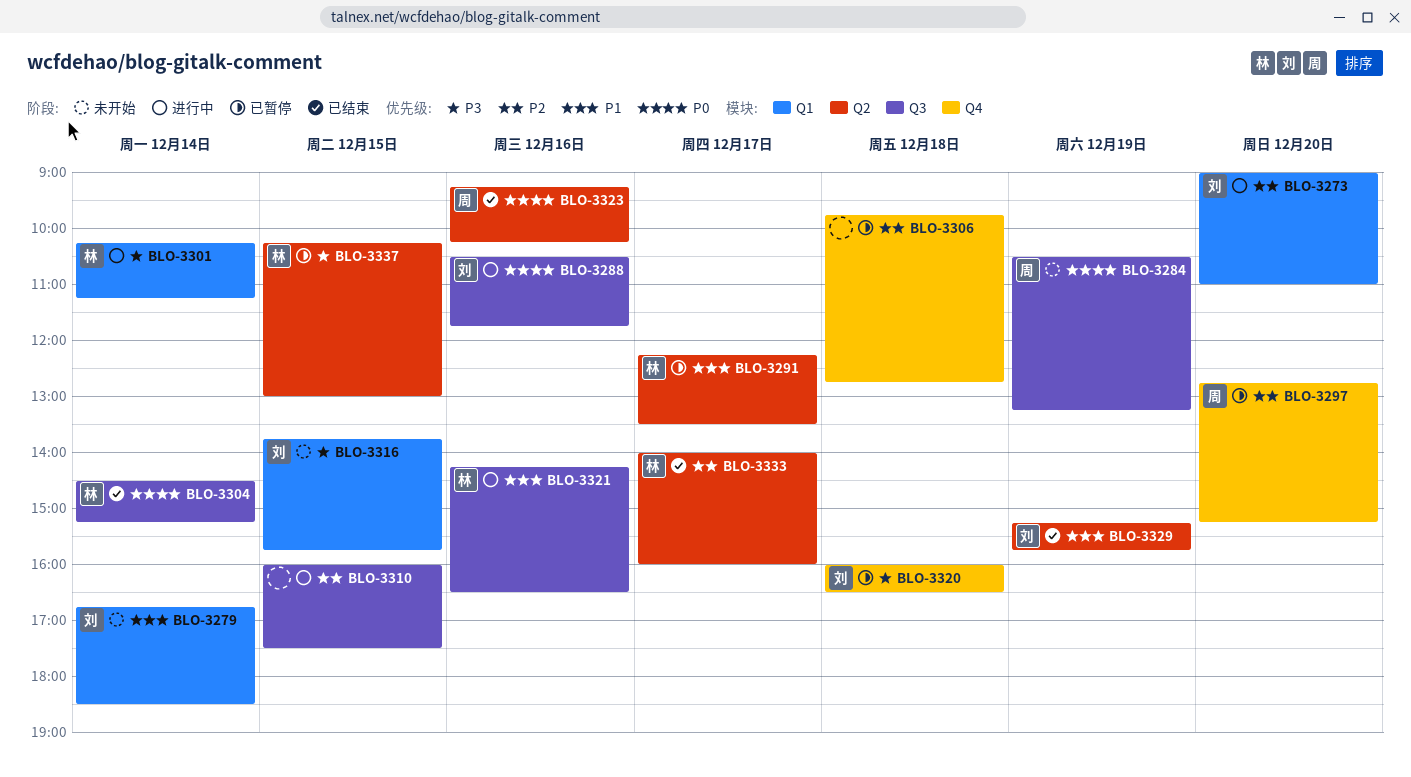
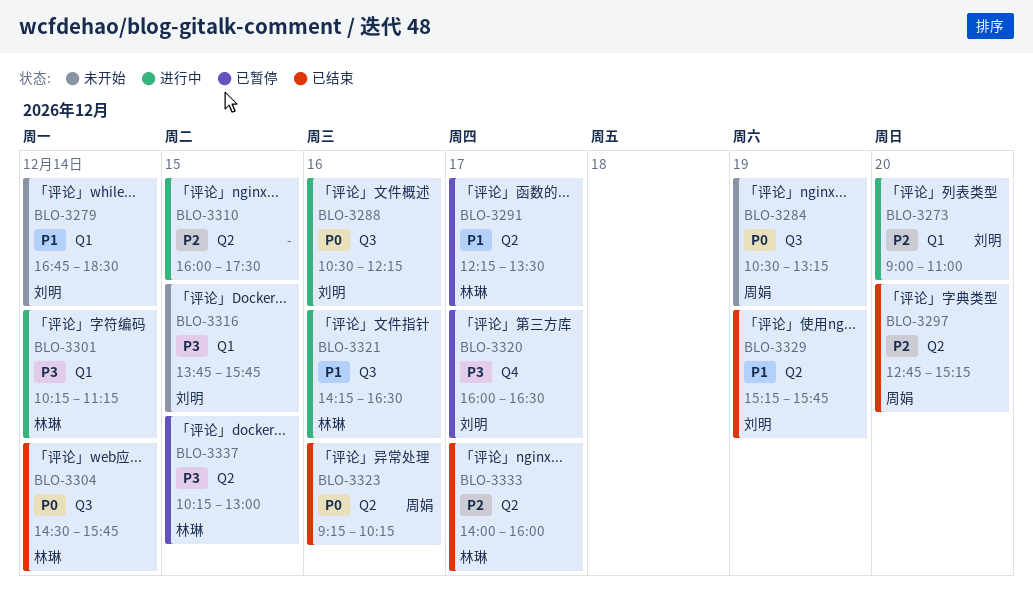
BLO-3288, ends: 11:45 -> 12:15
BLO-3297, status: 已暂停 -> 已结束
BLO-3297, label: Q4 -> Q2
BLO-3304, ends: 15:15 -> 15:45
BLO-3306: present -> none
BLO-3310, label: Q3 -> Q2
BLO-3320, day: Dec 18 -> Dec 17

